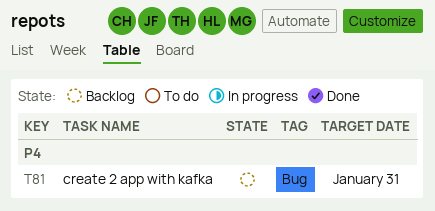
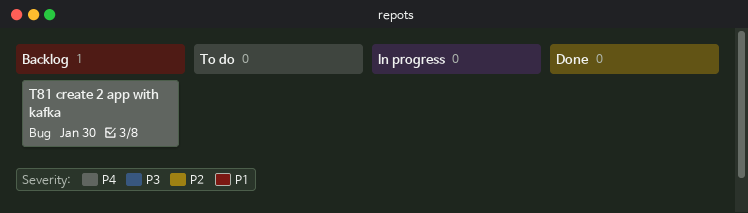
T81, due: Jan 31 -> Jan 30

